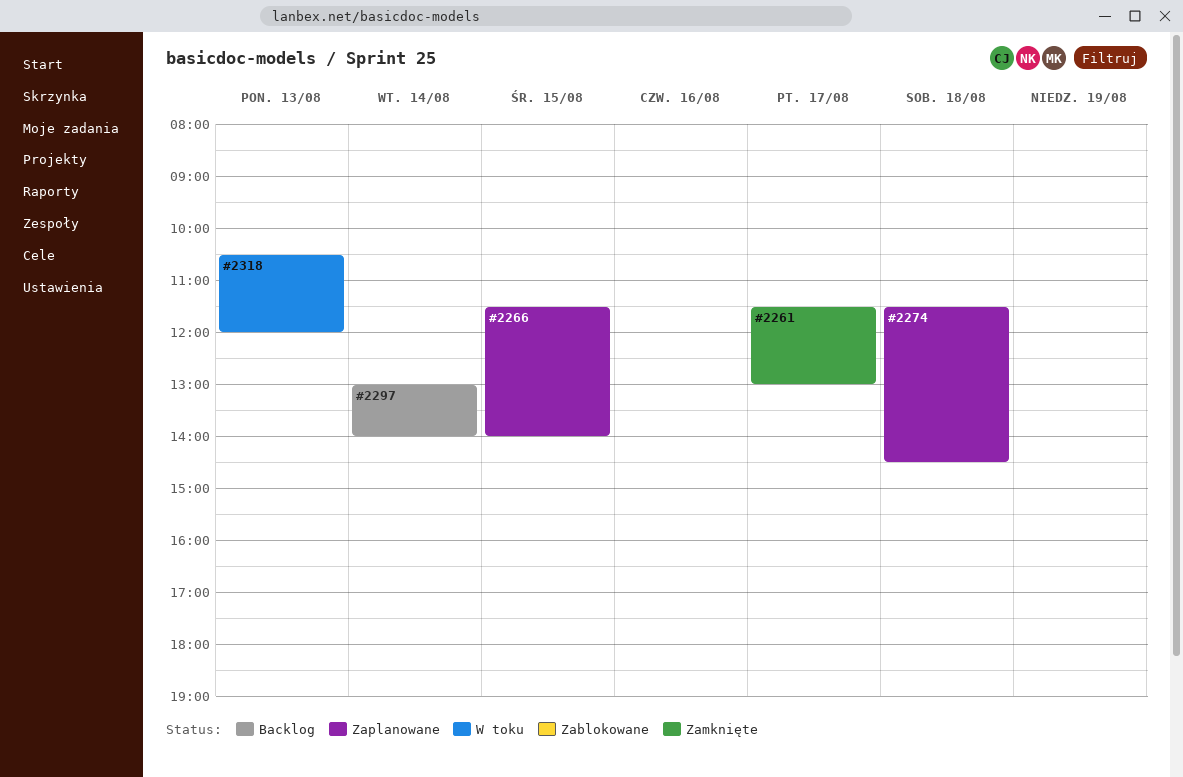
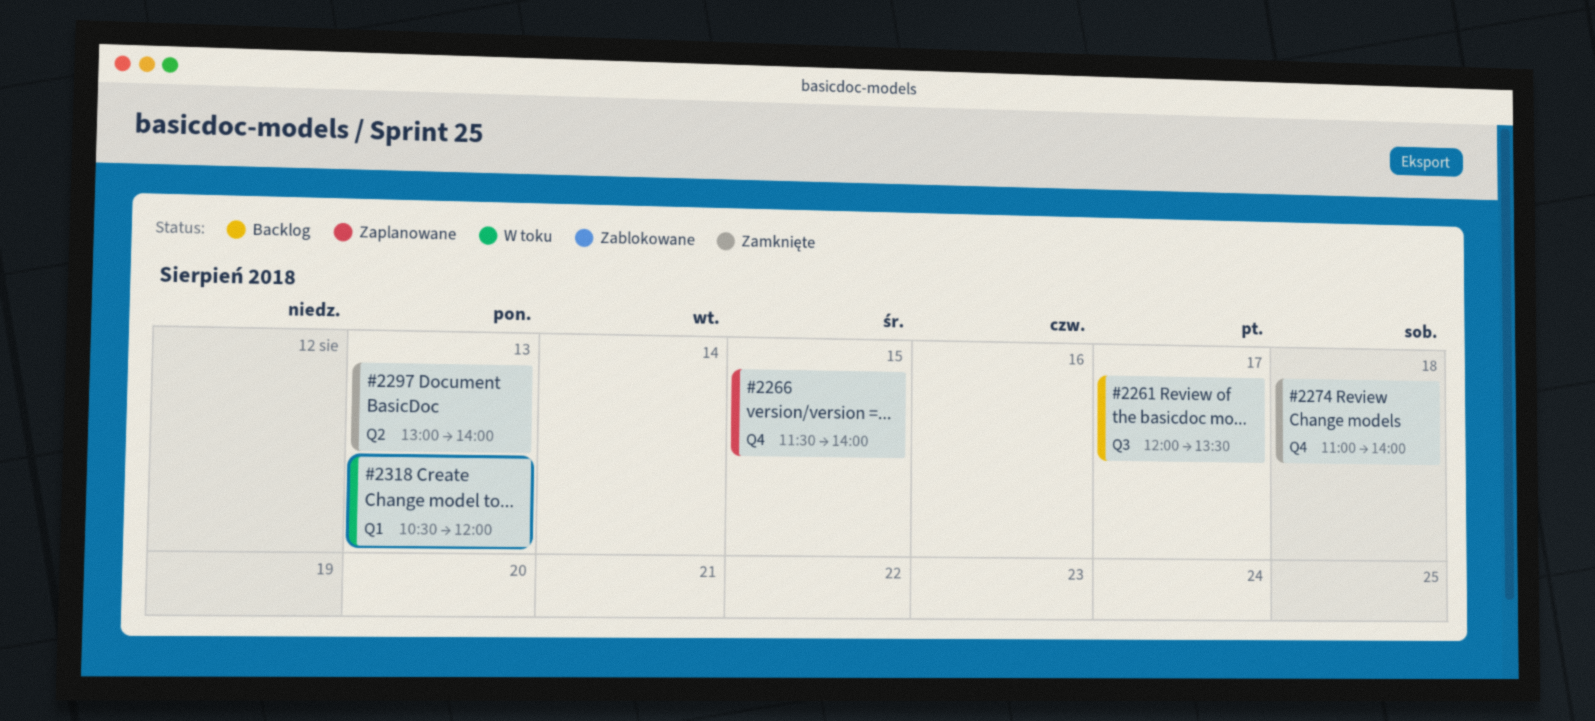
#2261, status: Zamknięte -> Backlog
#2261, begins: 11:30 -> 12:00
#2261, ends: 13:00 -> 13:30
#2274, status: Zaplanowane -> Zamknięte
#2274, begins: 11:30 -> 11:00
#2274, ends: 14:30 -> 14:00
#2297, status: Backlog -> Zamknięte
#2297, day: Aug 14 -> Aug 13

